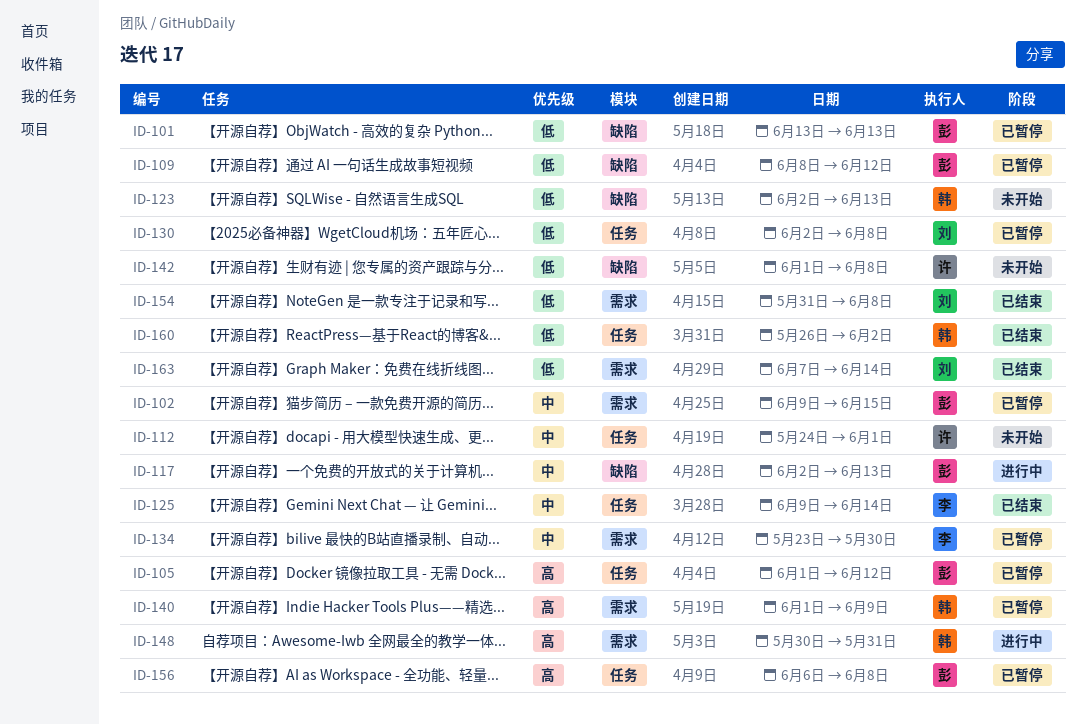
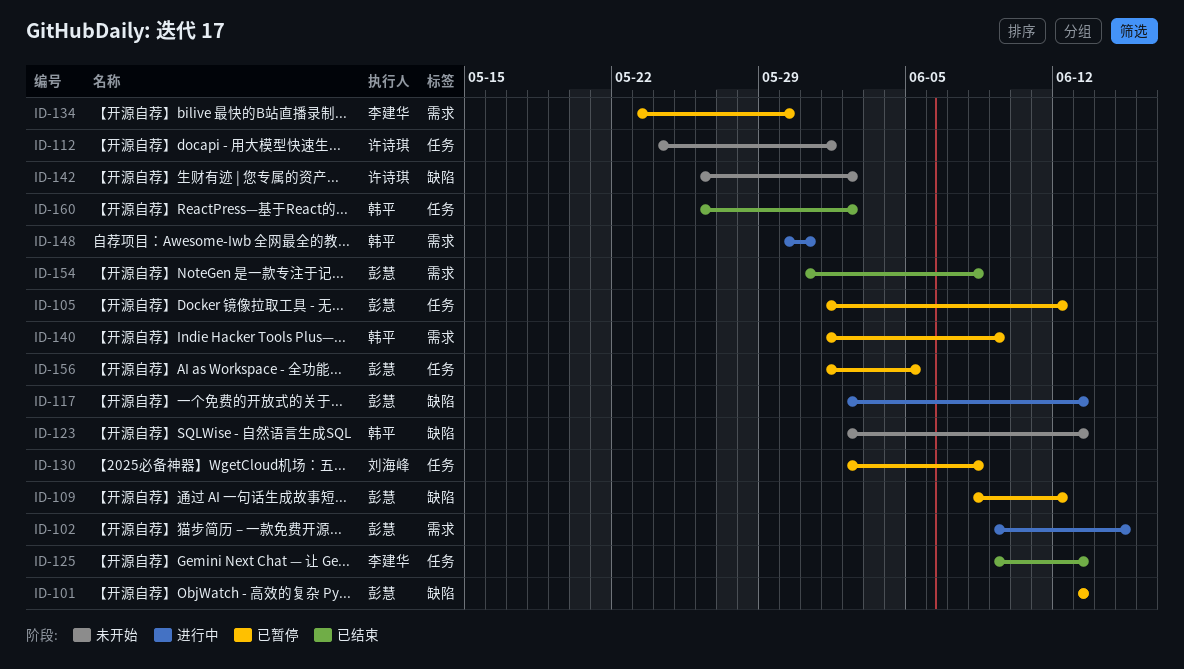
ID-102, status: 已暂停 -> 进行中
ID-125, due: Jun 14 -> Jun 13
ID-142, start: Jun 1 -> May 26
ID-142, due: Jun 8 -> Jun 2
ID-154, owner: 刘海峰 -> 彭慧
ID-156, start: Jun 6 -> Jun 1
ID-156, due: Jun 8 -> Jun 5
ID-163: present -> none

